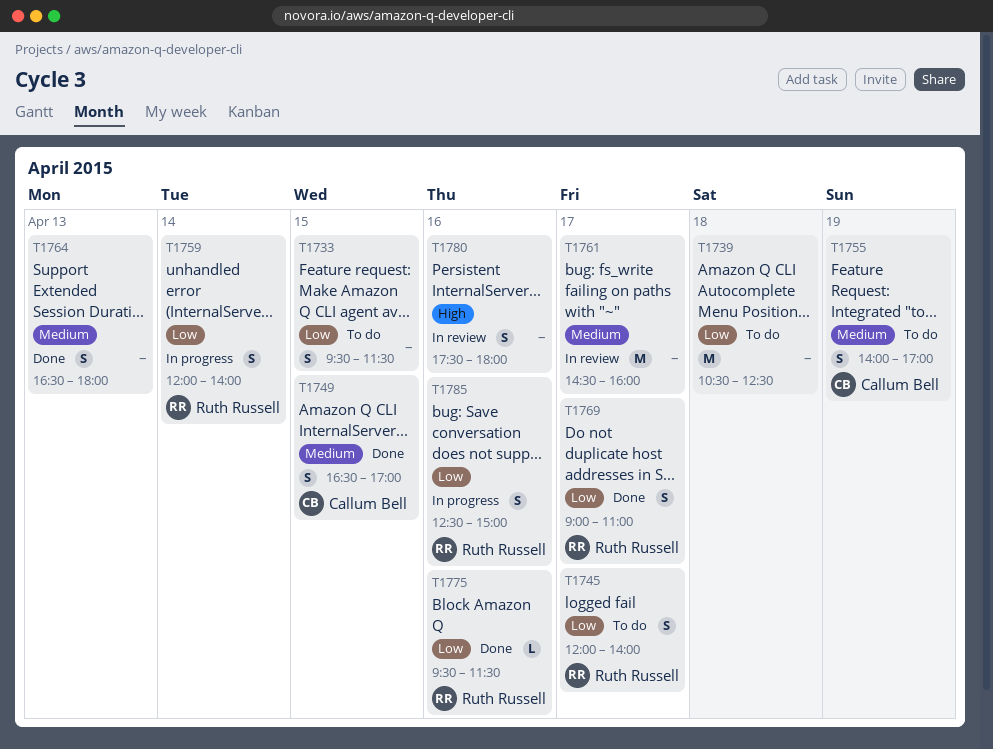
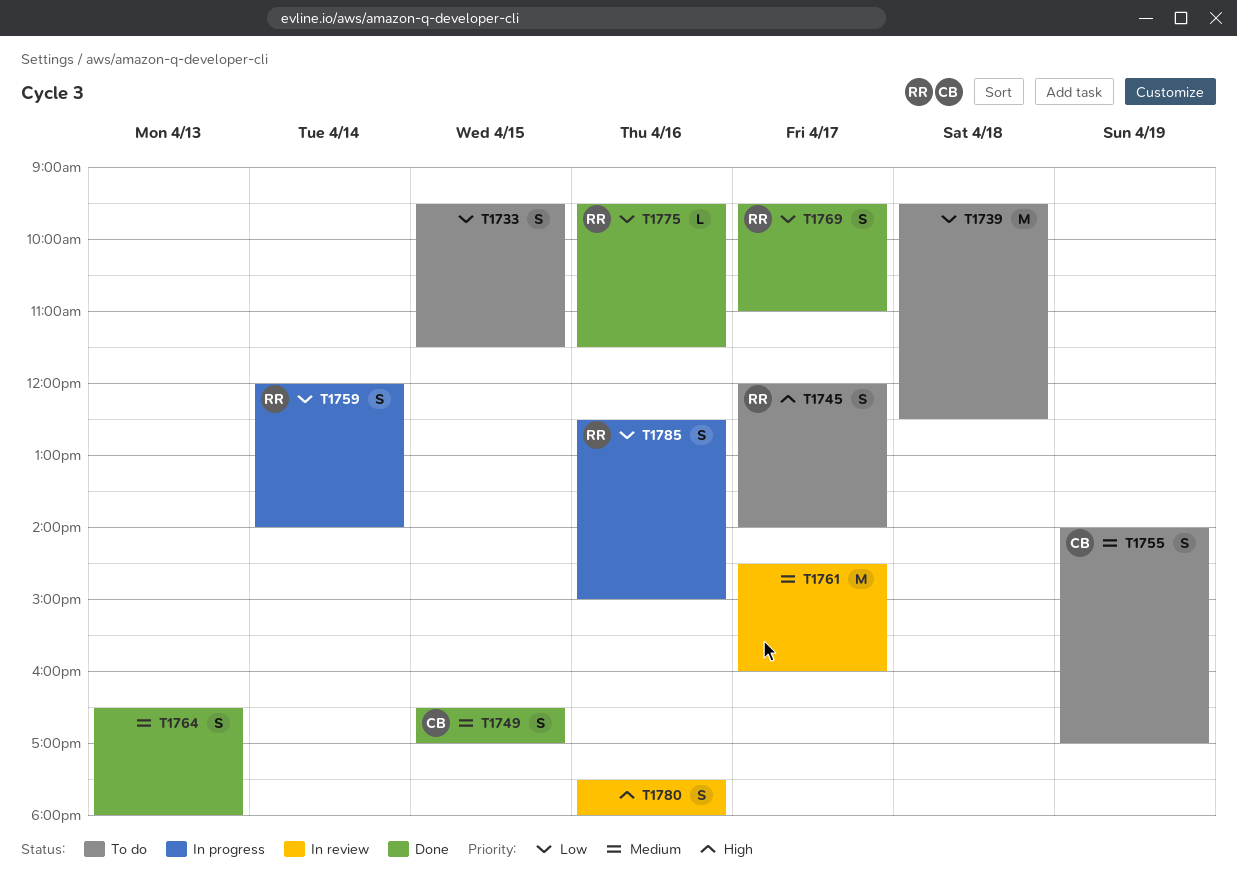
T1739, begins: 10:30 -> 09:30
T1745, priority: Low -> High
T1769, begins: 09:00 -> 09:30

